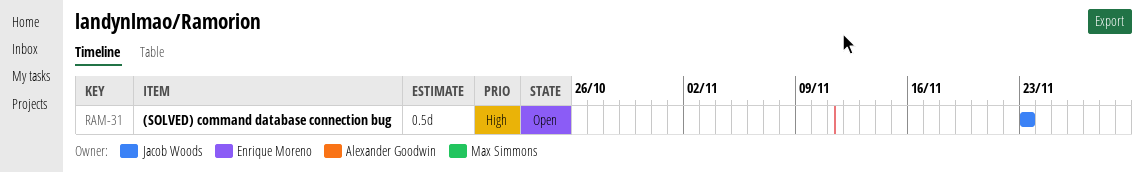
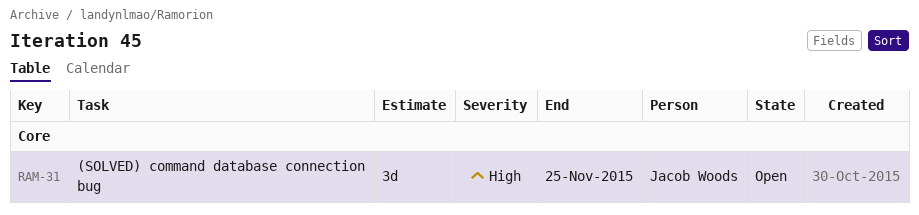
RAM-31, estimate: 0.5d -> 3d
RAM-31, due: Nov 23 -> Nov 25

